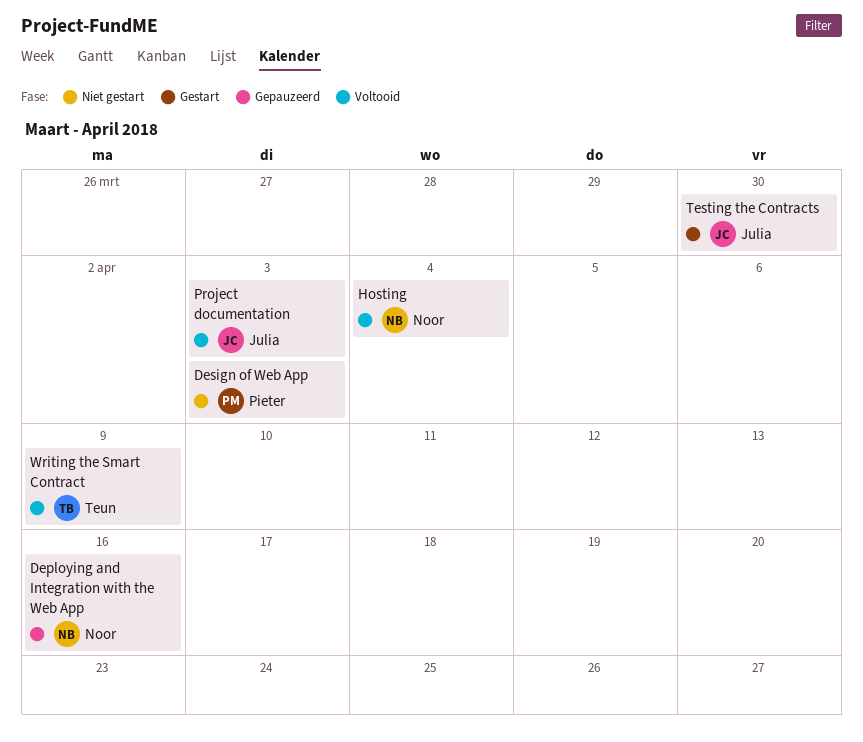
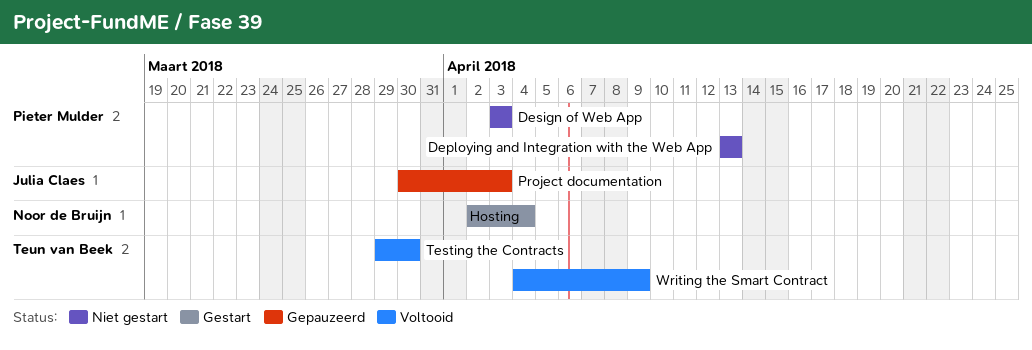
Deploying and Integration with the Web App, status: Gepauzeerd -> Niet gestart
Deploying and Integration with the Web App, owner: Noor de Bruijn -> Pieter Mulder
Deploying and Integration with the Web App, due: Apr 16 -> Apr 13
Hosting, status: Voltooid -> Gestart
Project documentation, status: Voltooid -> Gepauzeerd
Testing the Contracts, status: Gestart -> Voltooid
Testing the Contracts, owner: Julia Claes -> Teun van Beek

